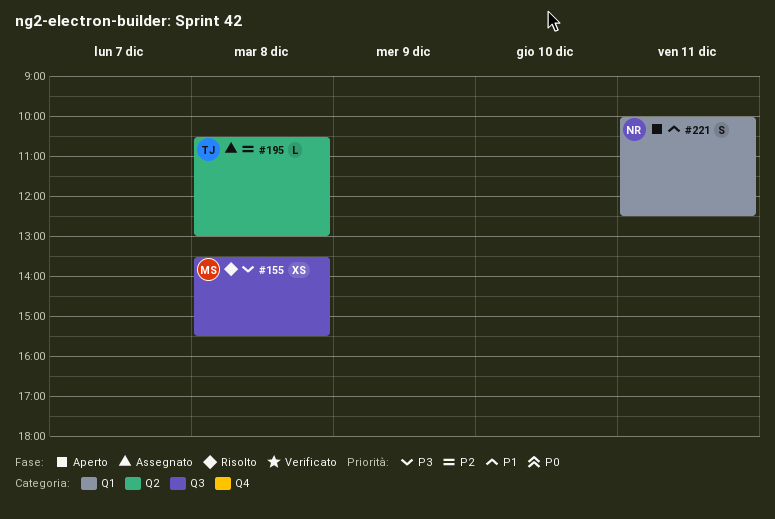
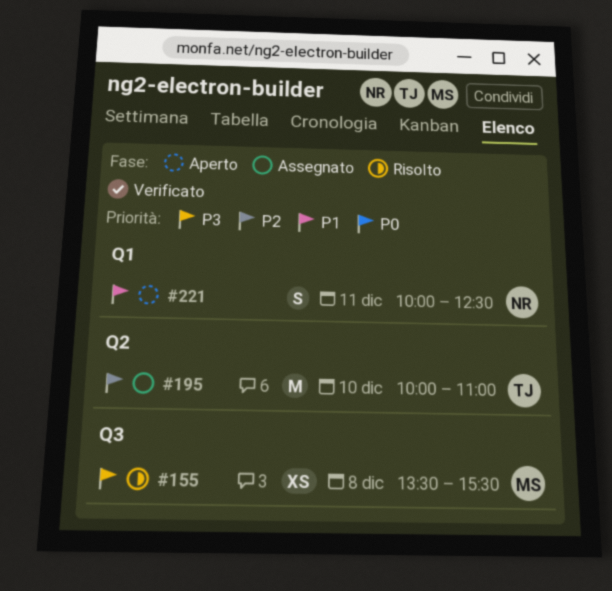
#195, estimate: L -> M
#195, day: Dec 8 -> Dec 10
#195, begins: 10:30 -> 10:00
#195, ends: 13:00 -> 11:00

